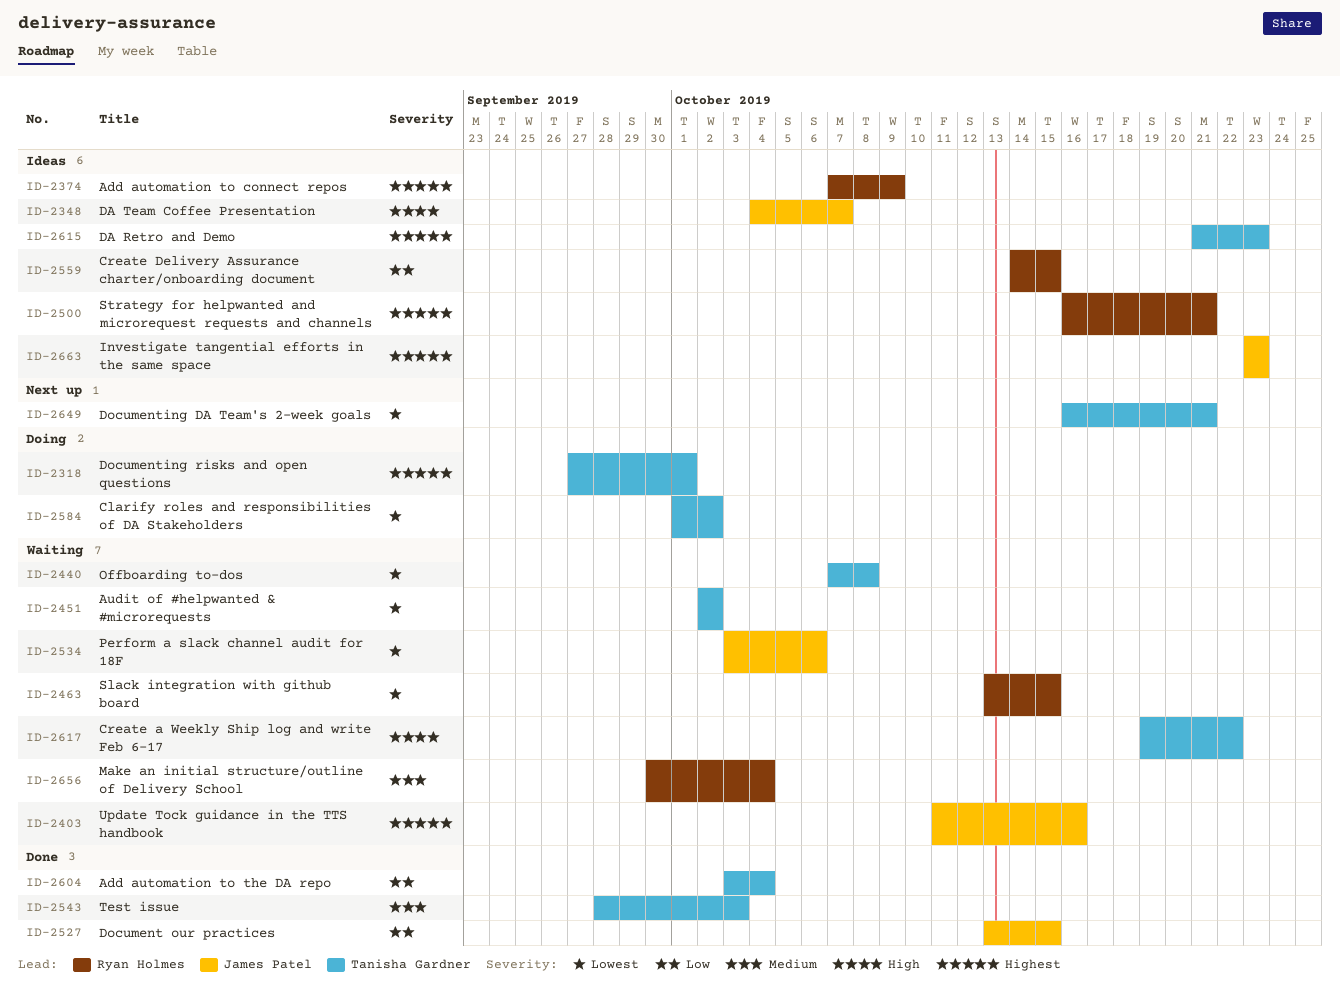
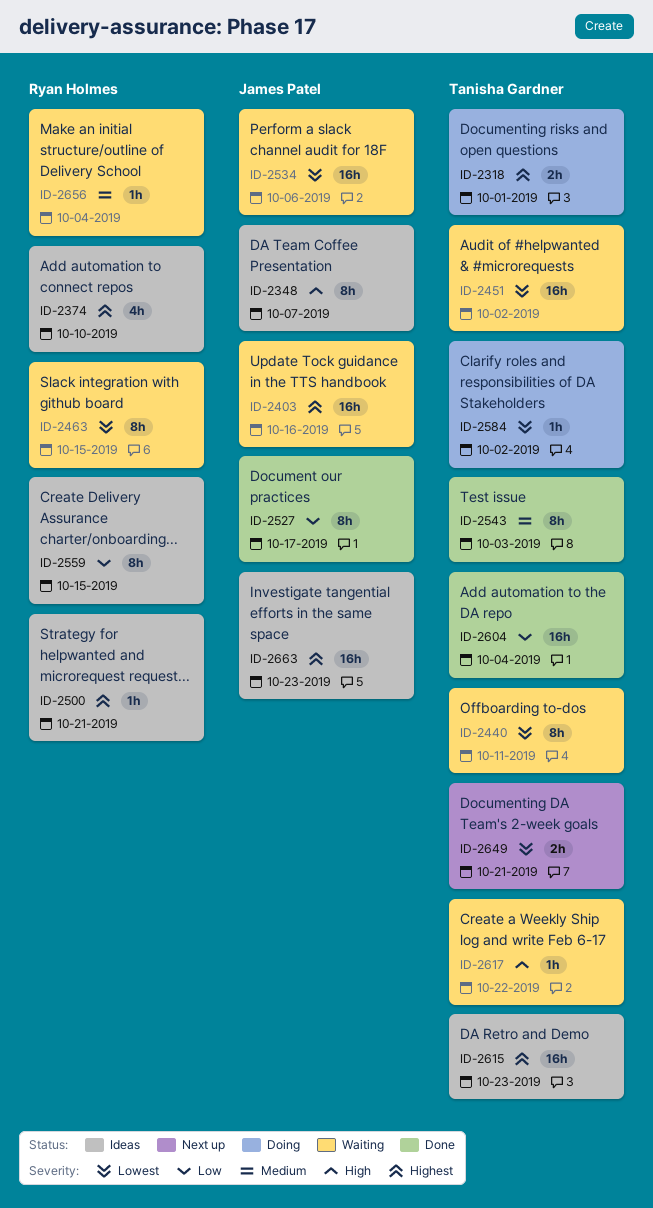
ID-2374, due: Oct 9 -> Oct 10
ID-2440, due: Oct 8 -> Oct 11
ID-2527, due: Oct 15 -> Oct 17

